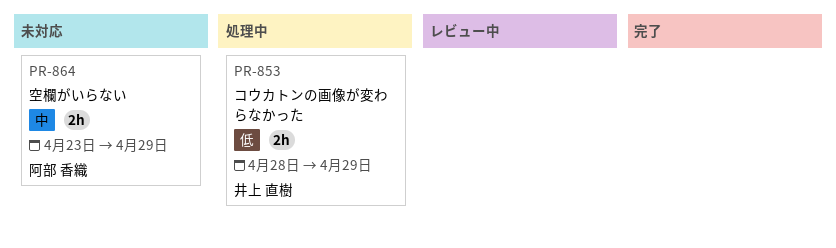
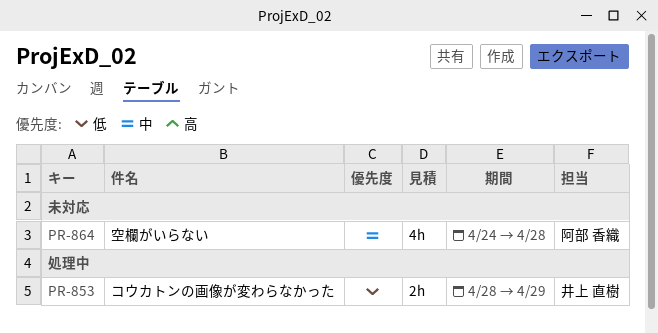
PR-864, estimate: 2h -> 4h
PR-864, start: Apr 23 -> Apr 24
PR-864, due: Apr 29 -> Apr 28

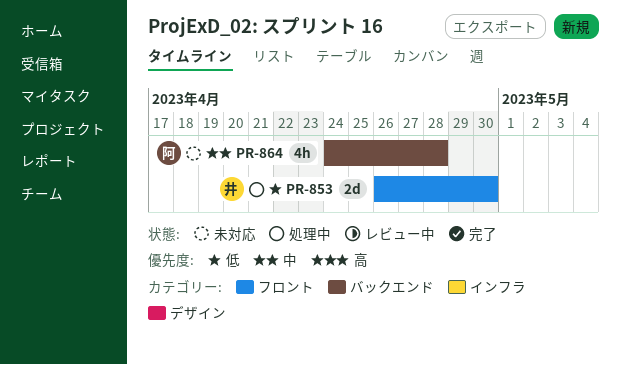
PR-853, estimate: 2h -> 2d
PR-853, start: Apr 28 -> Apr 26
PR-853, due: Apr 29 -> Apr 30

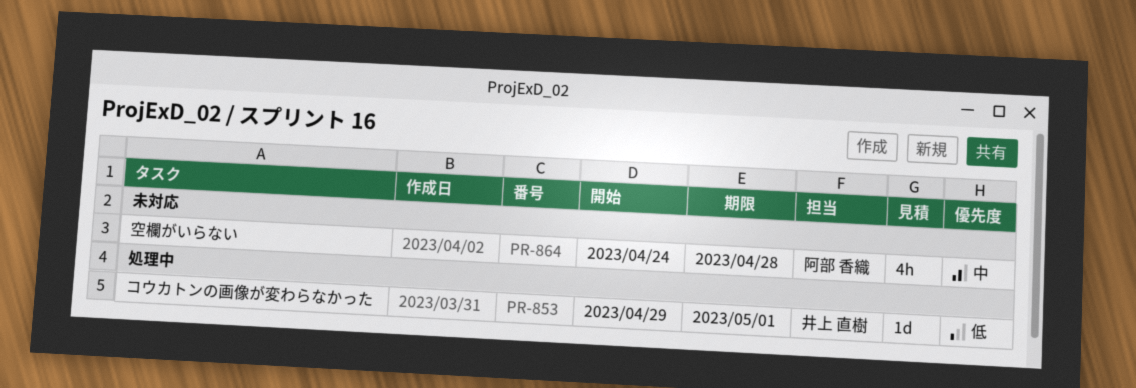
PR-853, estimate: 2d -> 1d
PR-853, start: Apr 26 -> Apr 29
PR-853, due: Apr 30 -> May 1

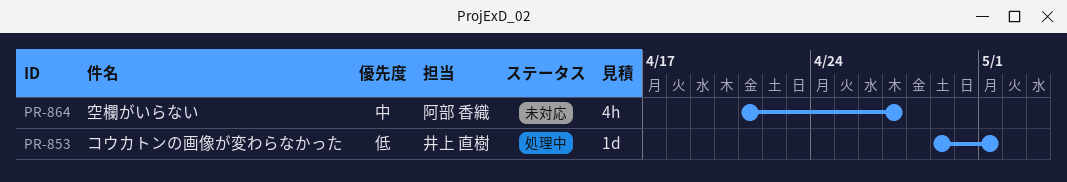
PR-864, start: Apr 24 -> Apr 21
PR-864, due: Apr 28 -> Apr 27

